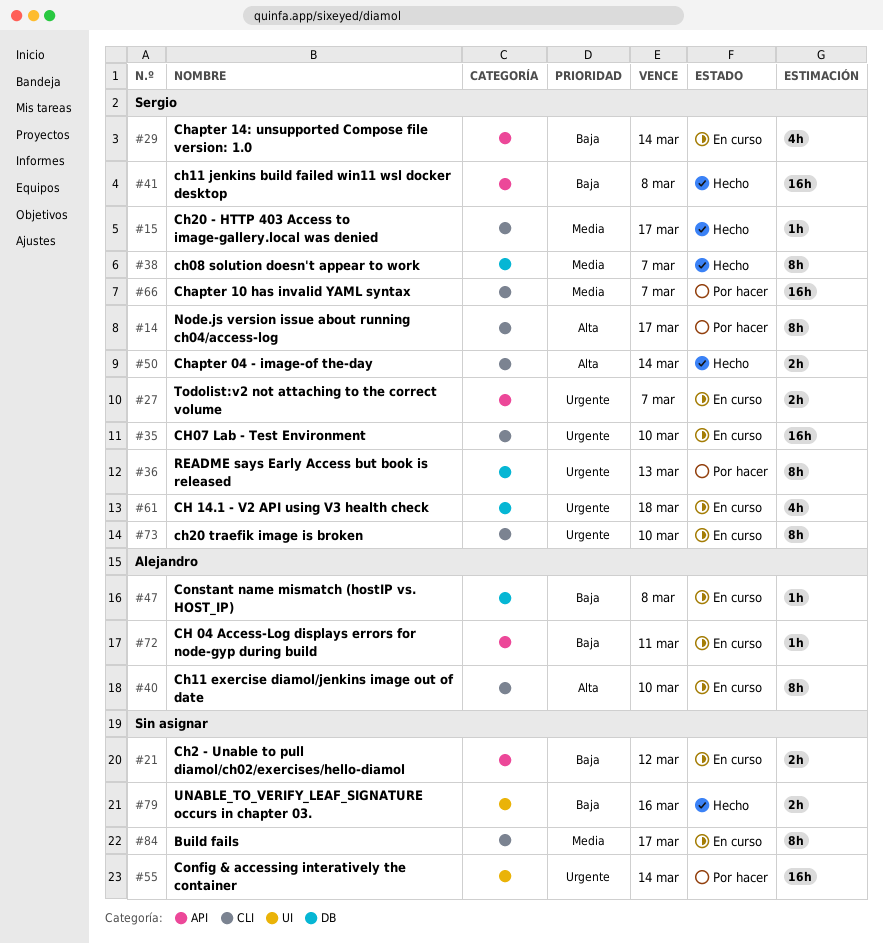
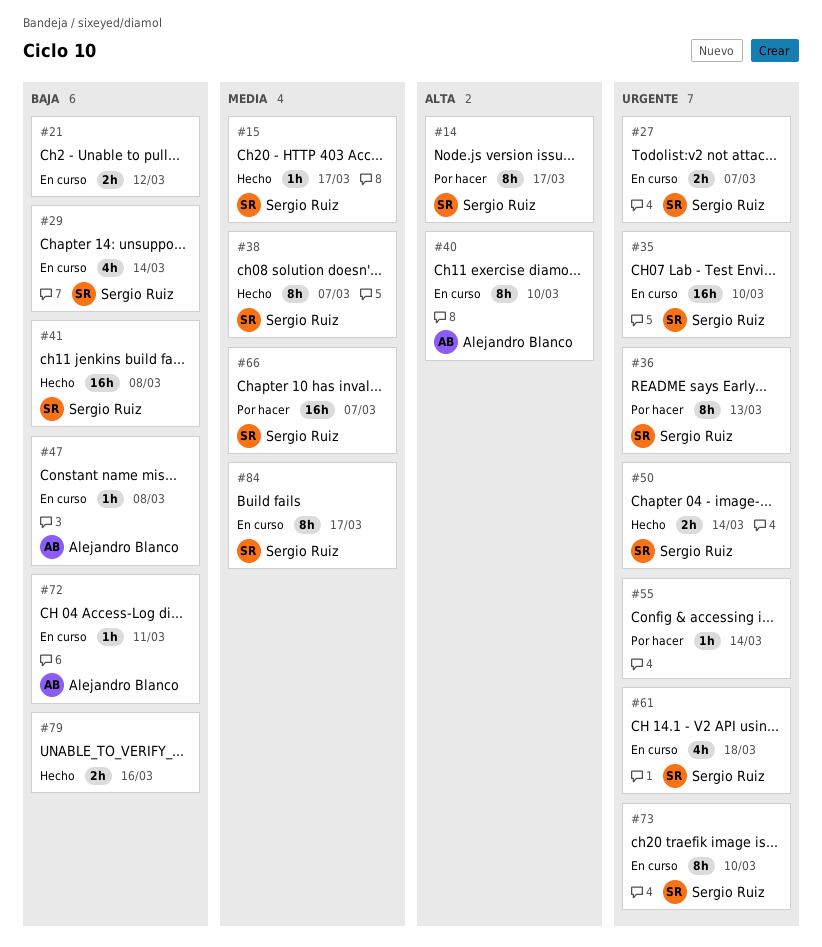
#50, priority: Alta -> Urgente
#55, estimate: 16h -> 1h
#84, owner: none -> Sergio Ruiz

